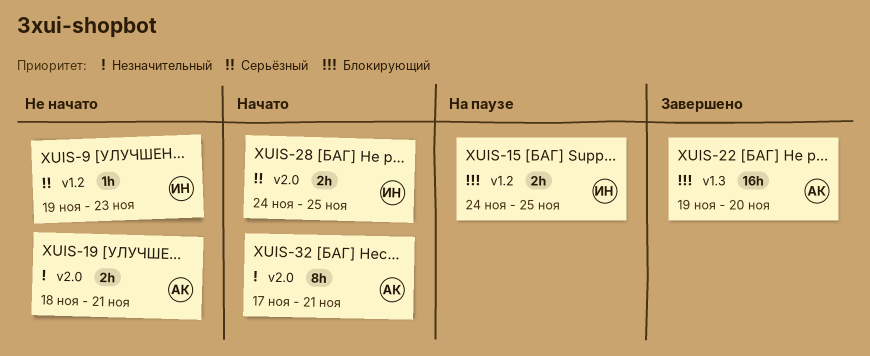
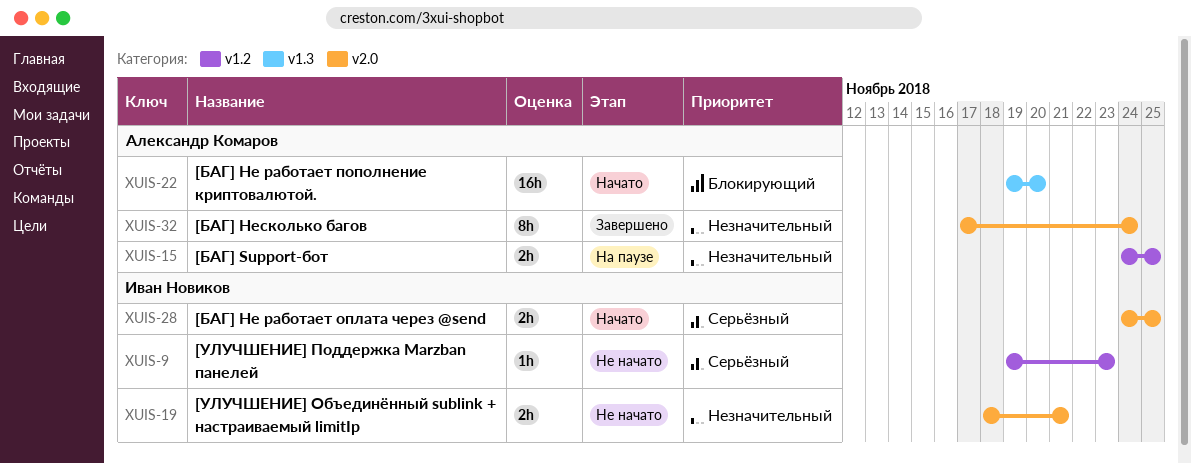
XUIS-15, owner: Иван Новиков -> Александр Комаров
XUIS-15, priority: Блокирующий -> Незначительный
XUIS-19, owner: Александр Комаров -> Иван Новиков
XUIS-22, status: Завершено -> Начато
XUIS-32, status: Начато -> Завершено
XUIS-32, due: Nov 21 -> Nov 24

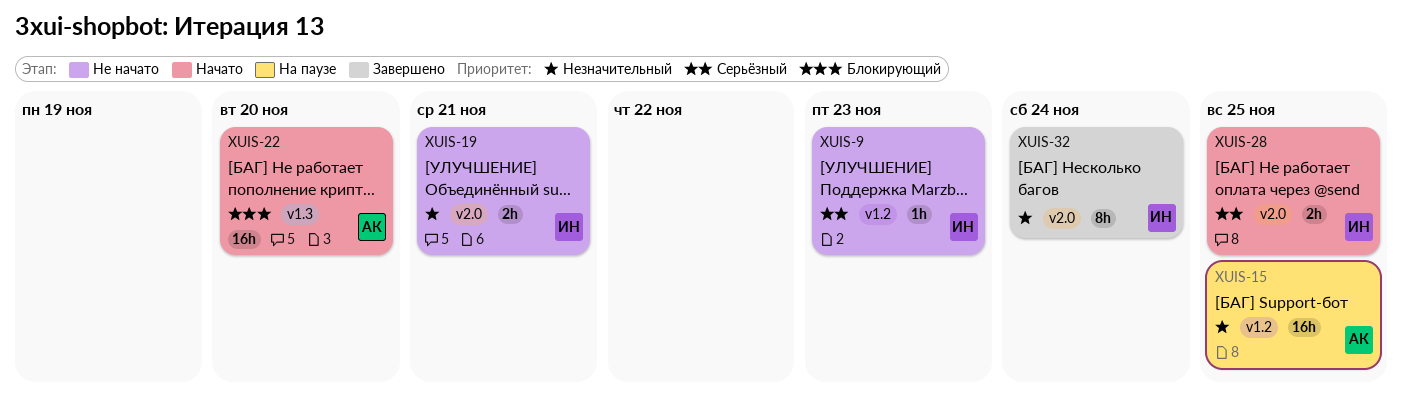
XUIS-15, estimate: 2h -> 16h
XUIS-32, owner: Александр Комаров -> Иван Новиков

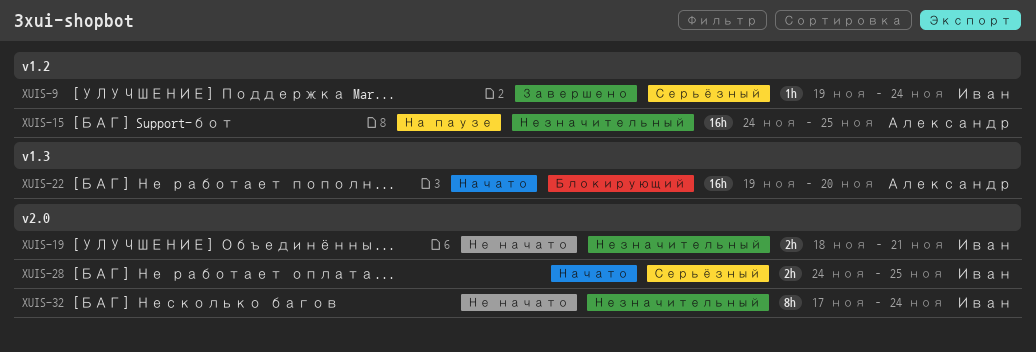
XUIS-9, status: Не начато -> Завершено
XUIS-9, due: Nov 23 -> Nov 24
XUIS-32, status: Завершено -> Не начато

